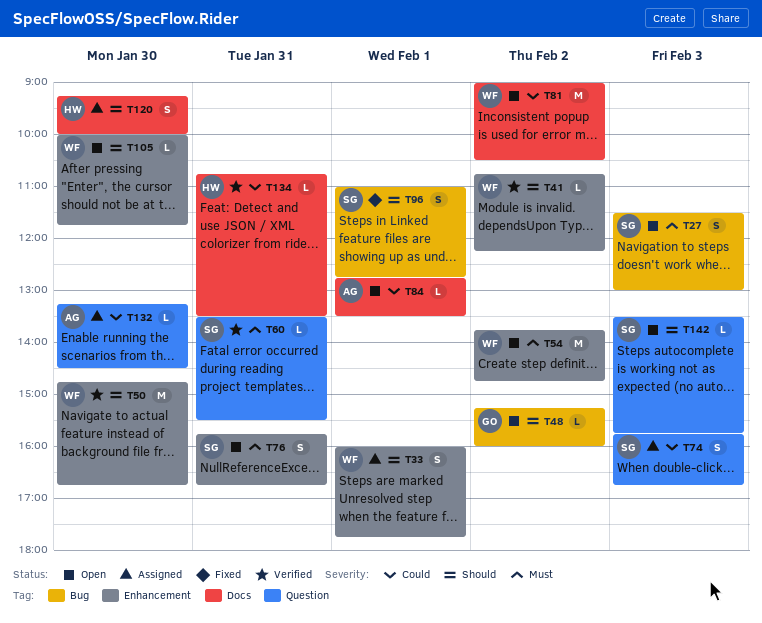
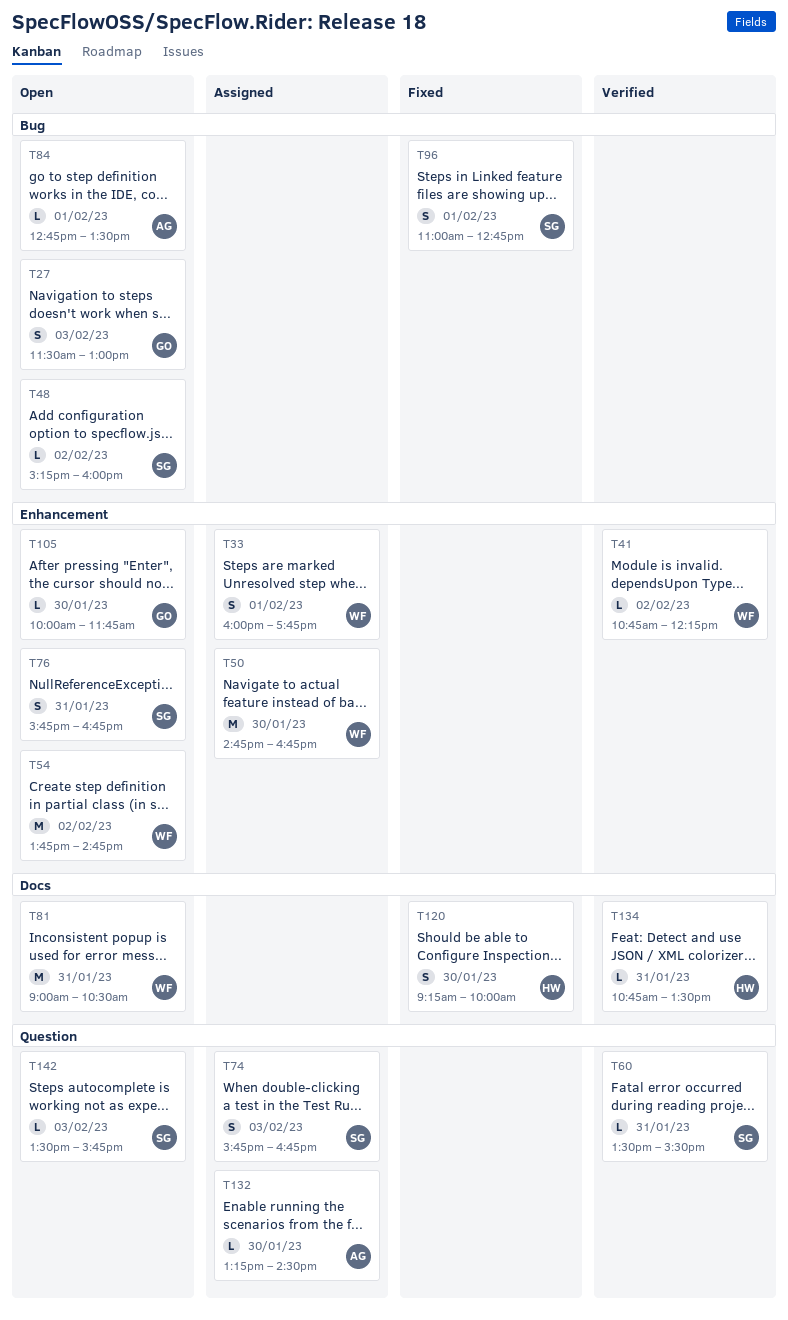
T27, owner: SG -> GO
T48, owner: GO -> SG
T50, status: Verified -> Assigned
T81, day: Feb 2 -> Jan 31
T84, label: Docs -> Bug
T105, owner: WF -> GO
T120, status: Assigned -> Fixed

